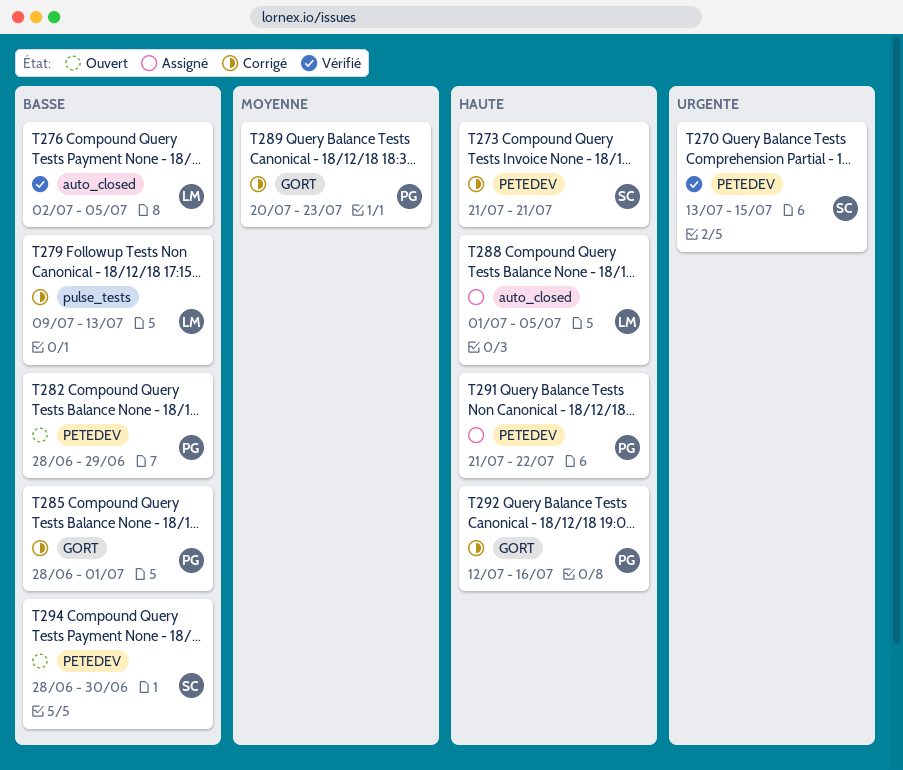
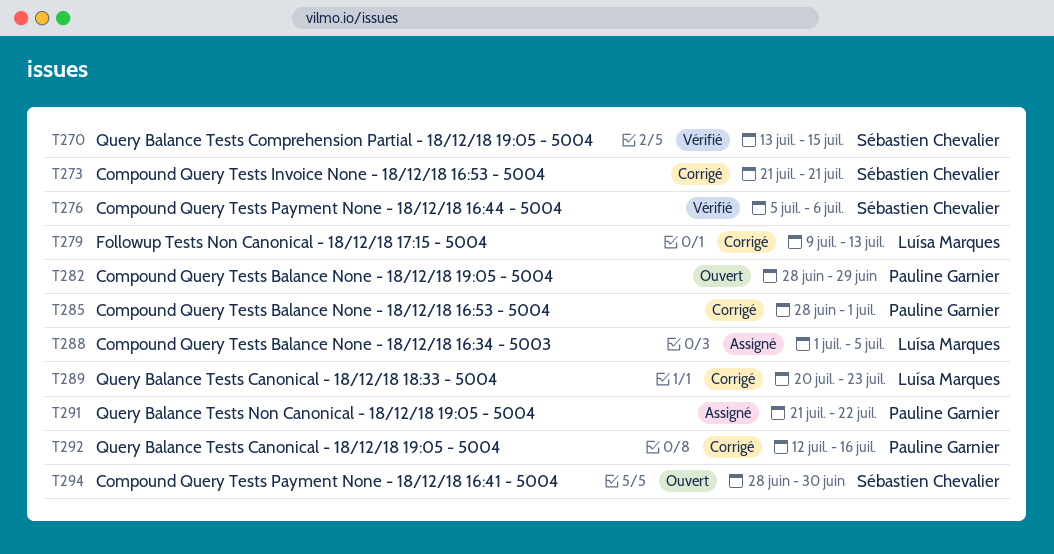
T276, owner: Luísa Marques -> Sébastien Chevalier
T276, start: Jul 2 -> Jul 5
T276, due: Jul 5 -> Jul 6
T289, owner: Pauline Garnier -> Luísa Marques

